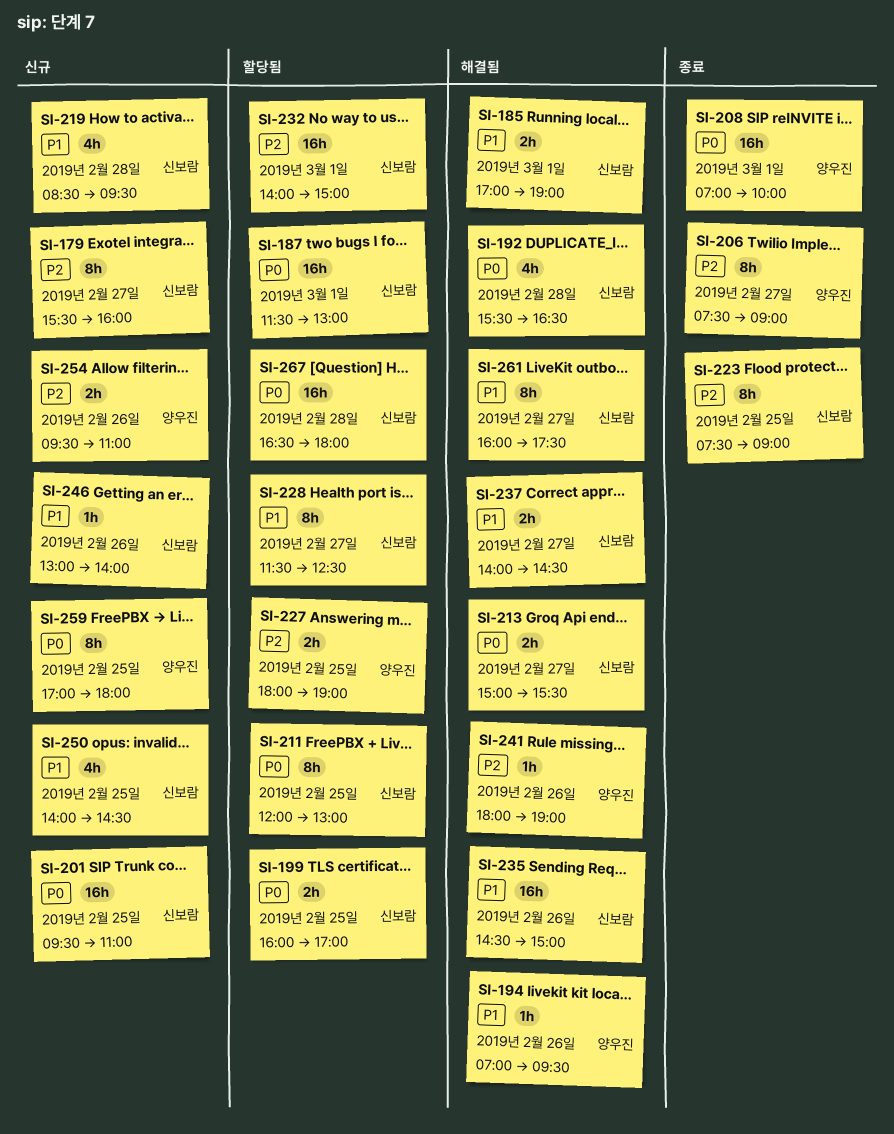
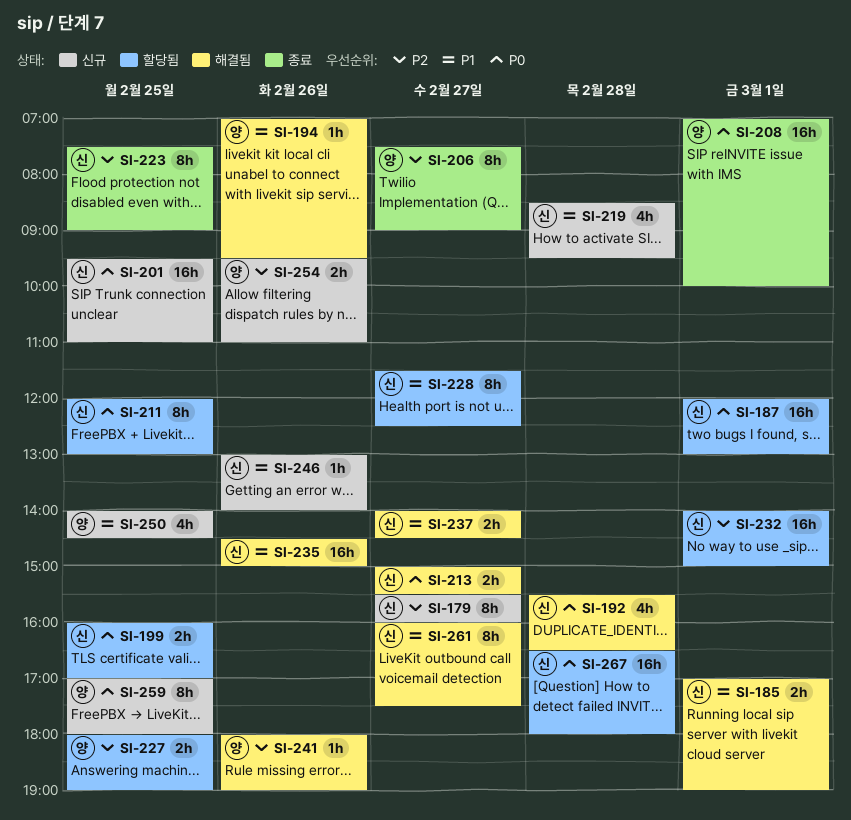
SI-187, begins: 11:30 -> 12:00
SI-250, owner: 신보람 -> 양우진

